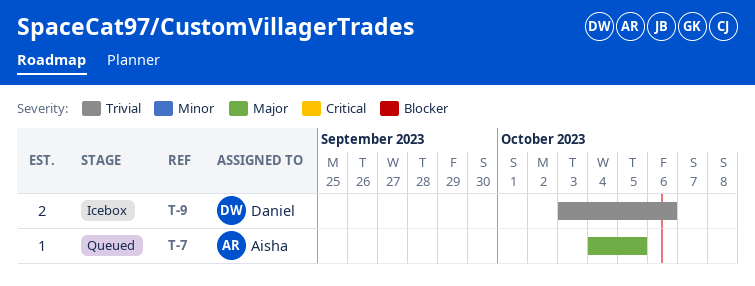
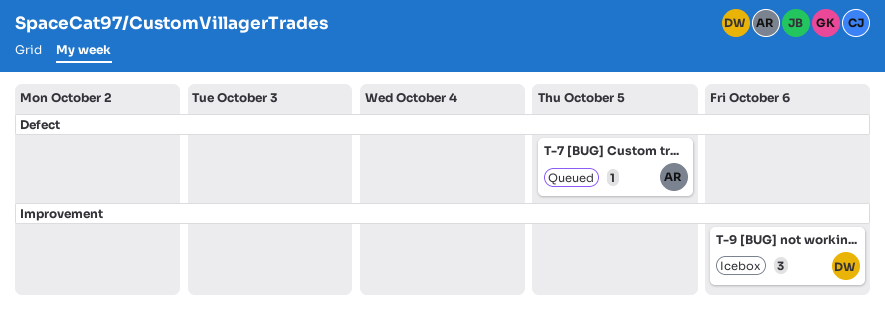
T-9, estimate: 2 -> 3

